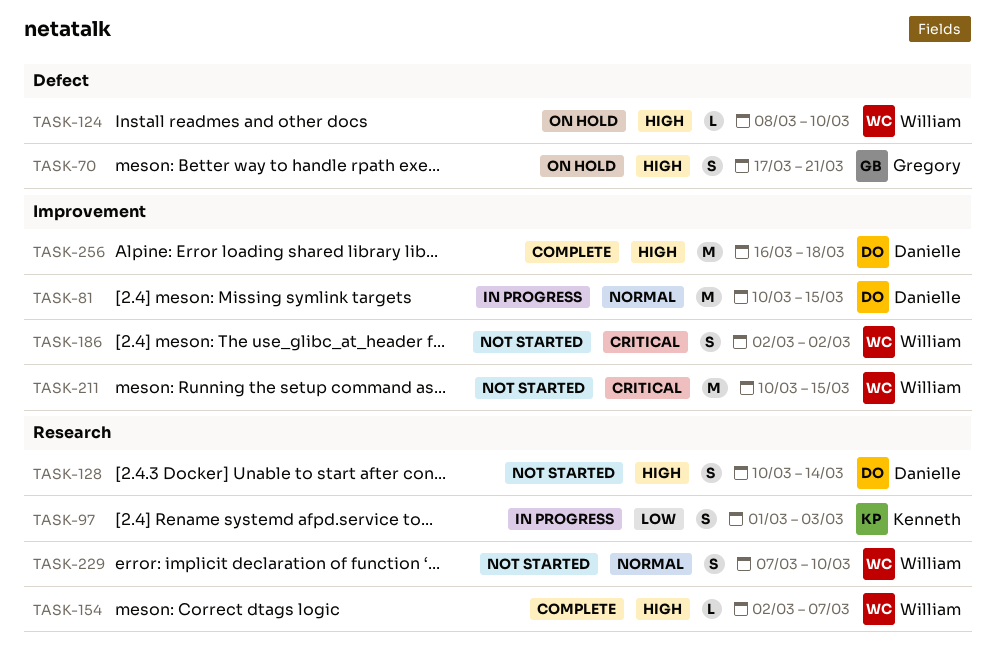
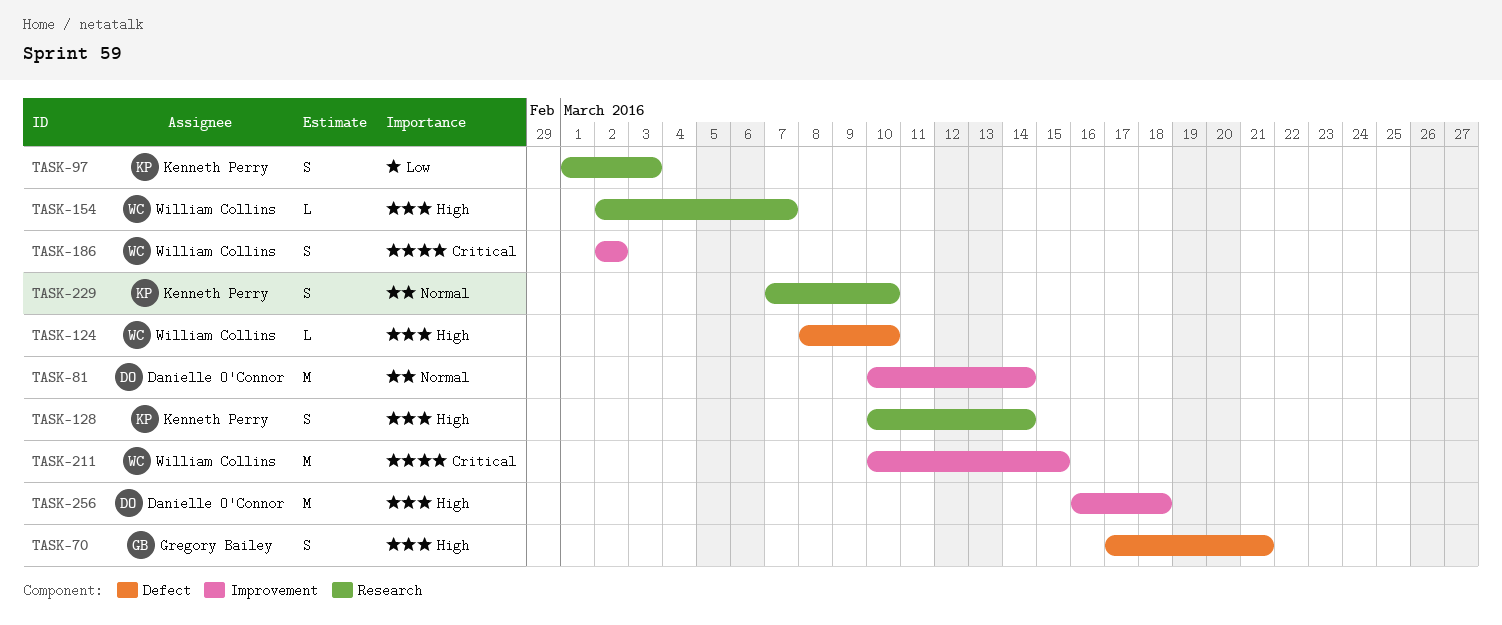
TASK-81, due: Mar 15 -> Mar 14
TASK-128, owner: Danielle O'Connor -> Kenneth Perry
TASK-229, owner: William Collins -> Kenneth Perry

